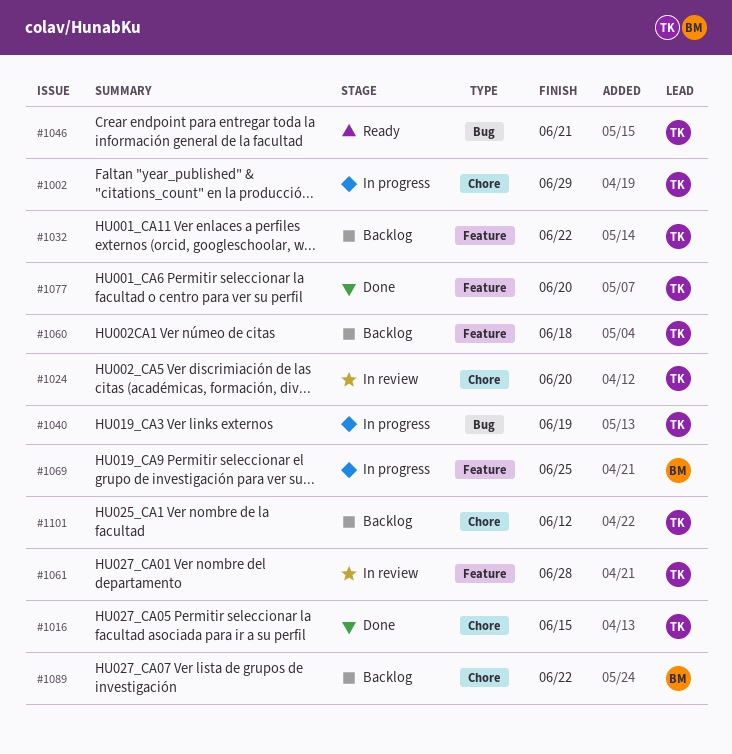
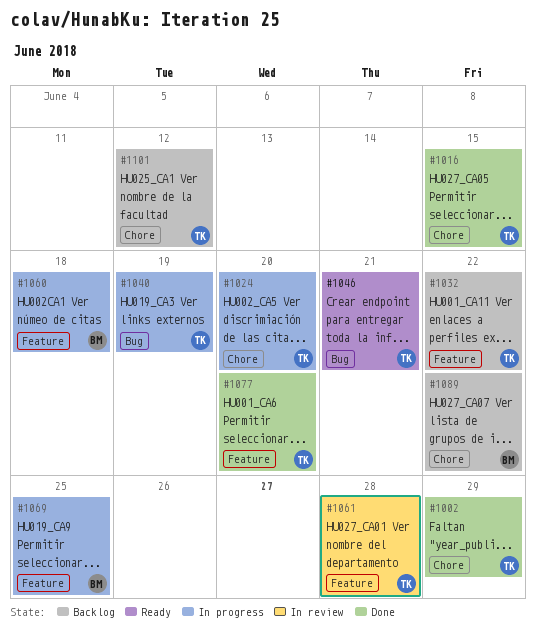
#1002, status: In progress -> Done
#1024, status: In review -> In progress
#1060, status: Backlog -> In progress
#1060, owner: TK -> BM

